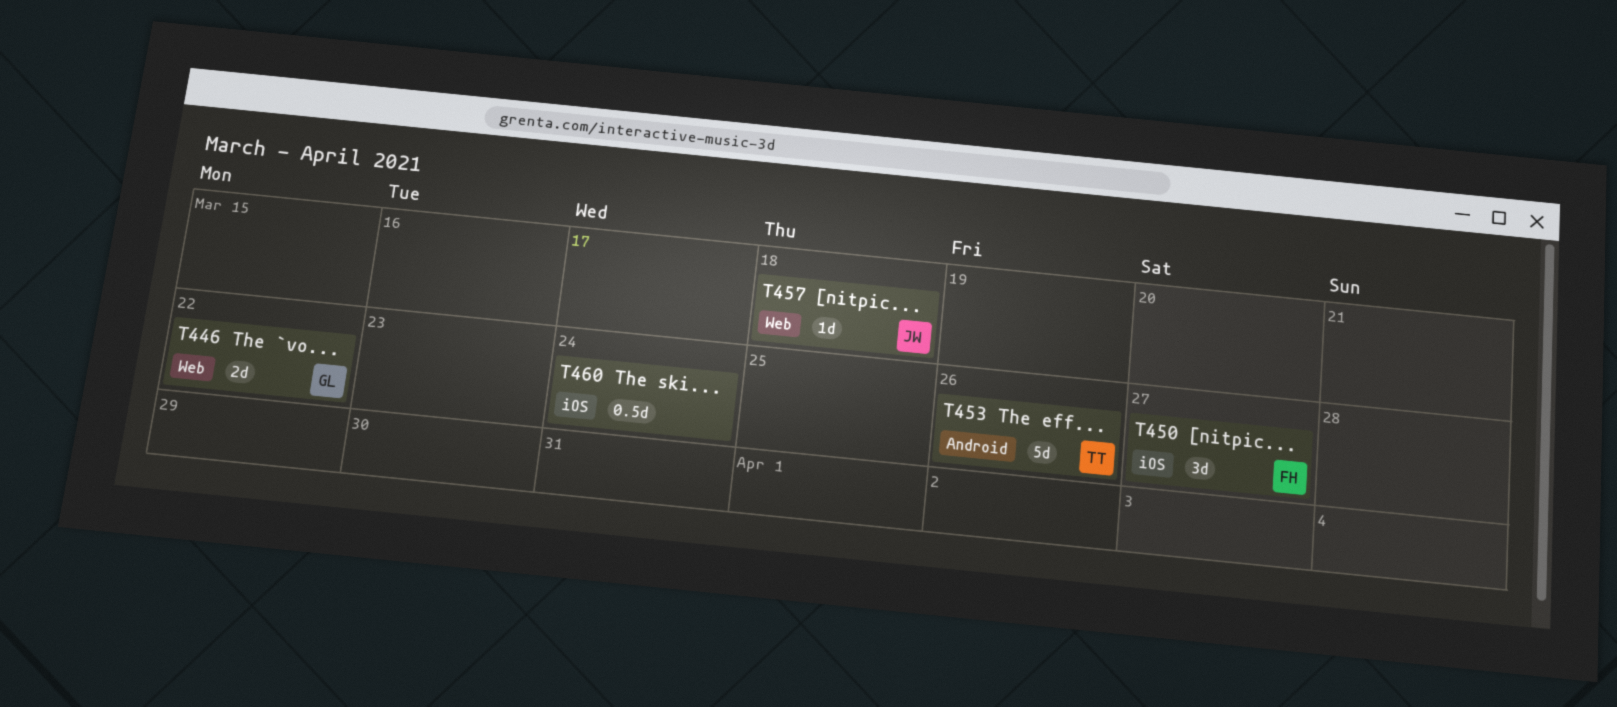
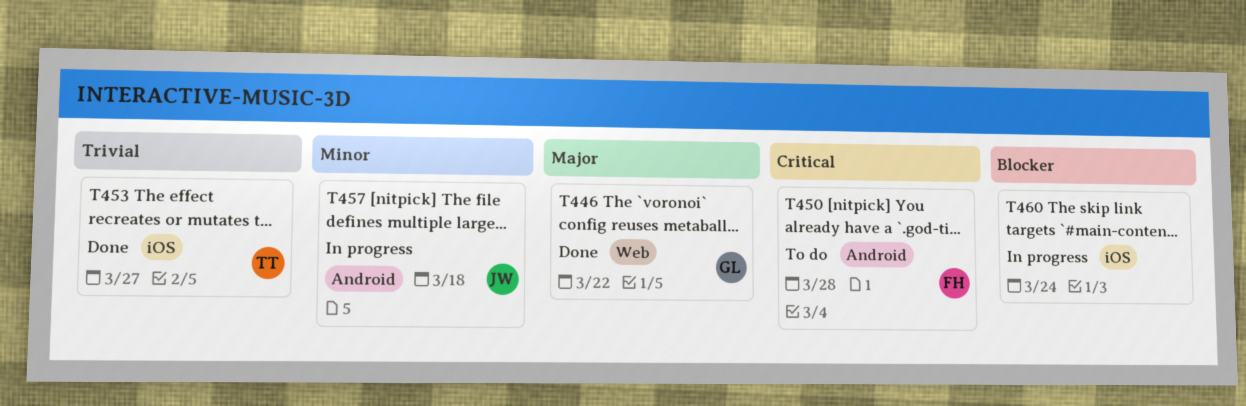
T450, label: iOS -> Android
T450, due: Mar 27 -> Mar 28
T453, label: Android -> iOS
T453, due: Mar 26 -> Mar 27
T457, label: Web -> Android

